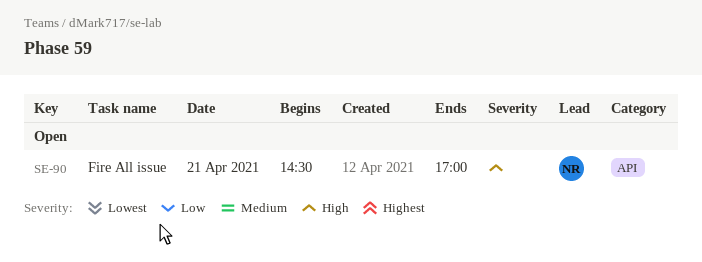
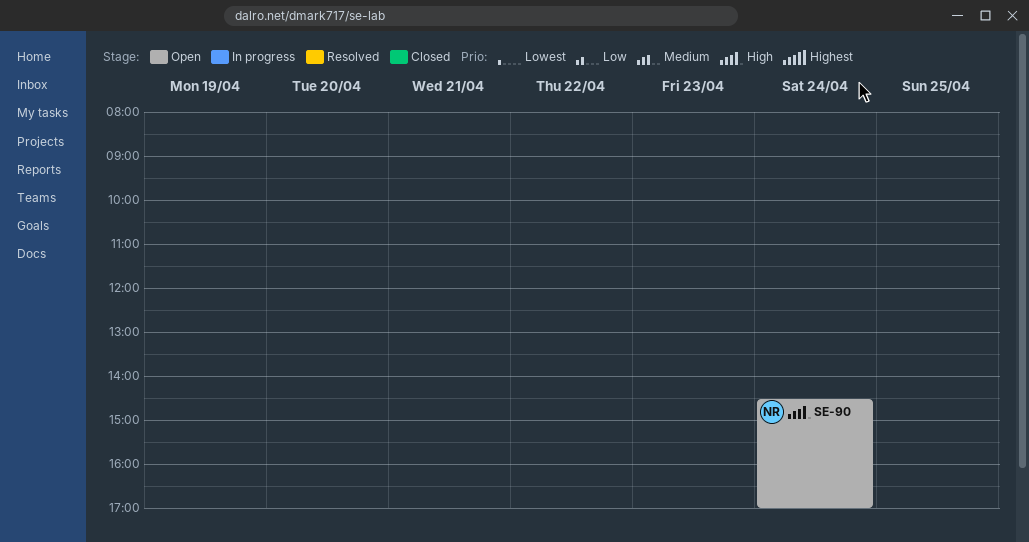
SE-90, day: Apr 21 -> Apr 24

